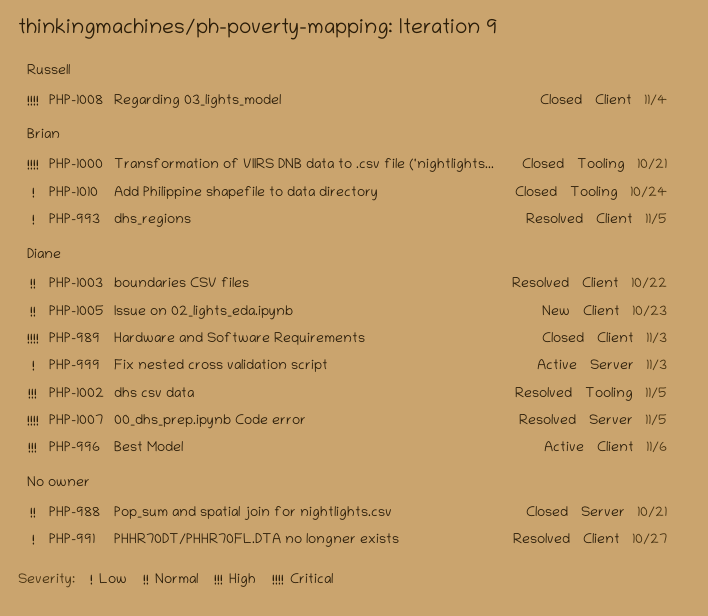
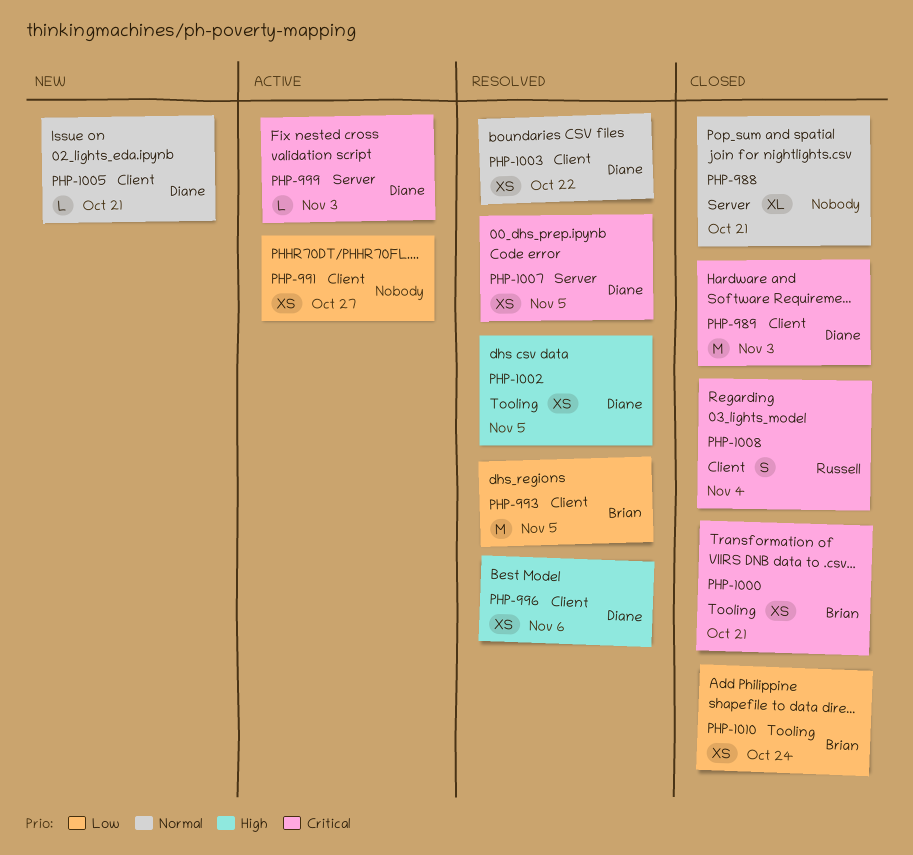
PHP-991, status: Resolved -> Active
PHP-996, status: Active -> Resolved
PHP-999, priority: Low -> Critical
PHP-1005, due: Oct 23 -> Oct 21

